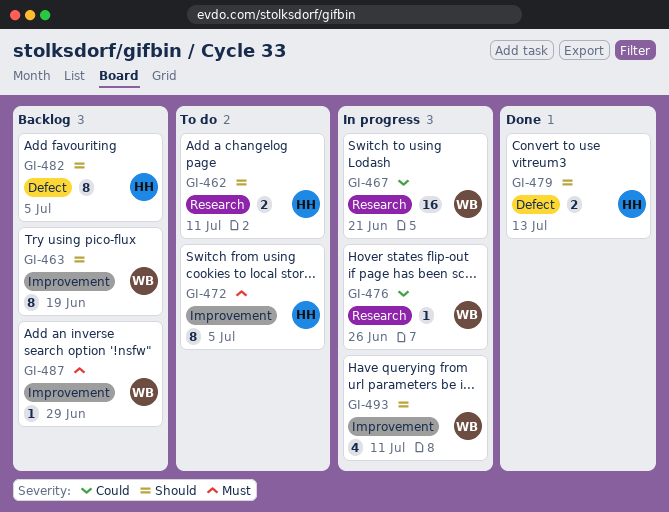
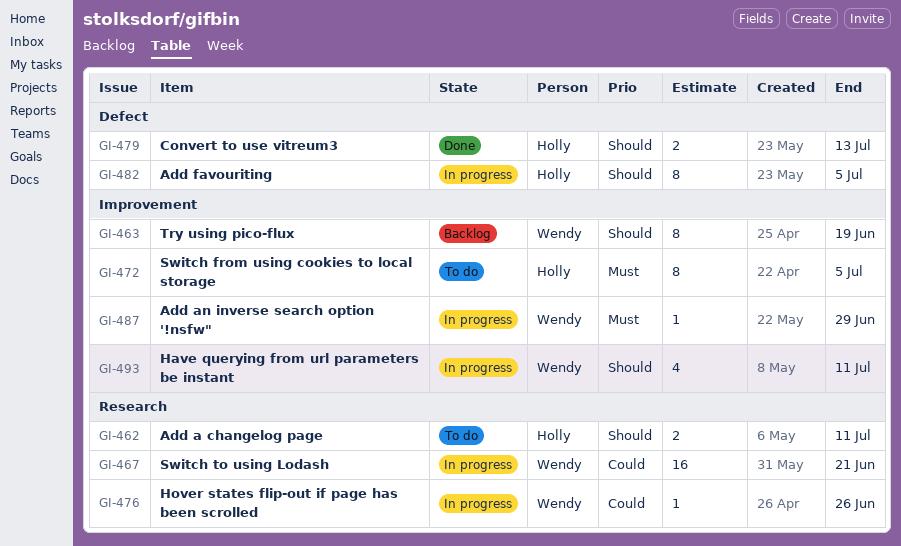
GI-482, status: Backlog -> In progress
GI-487, status: Backlog -> In progress

